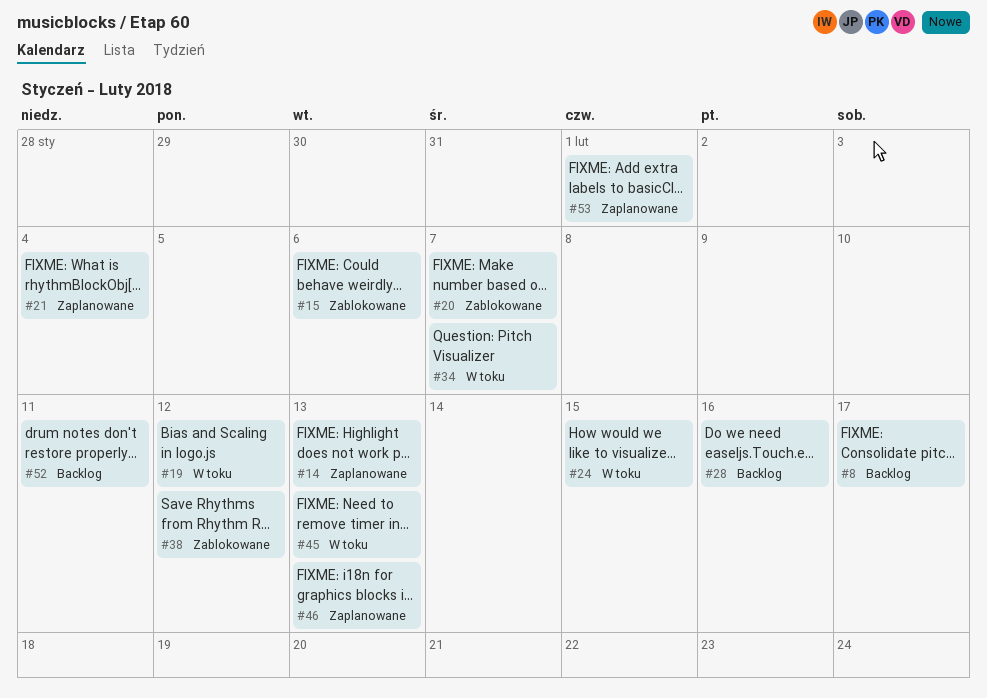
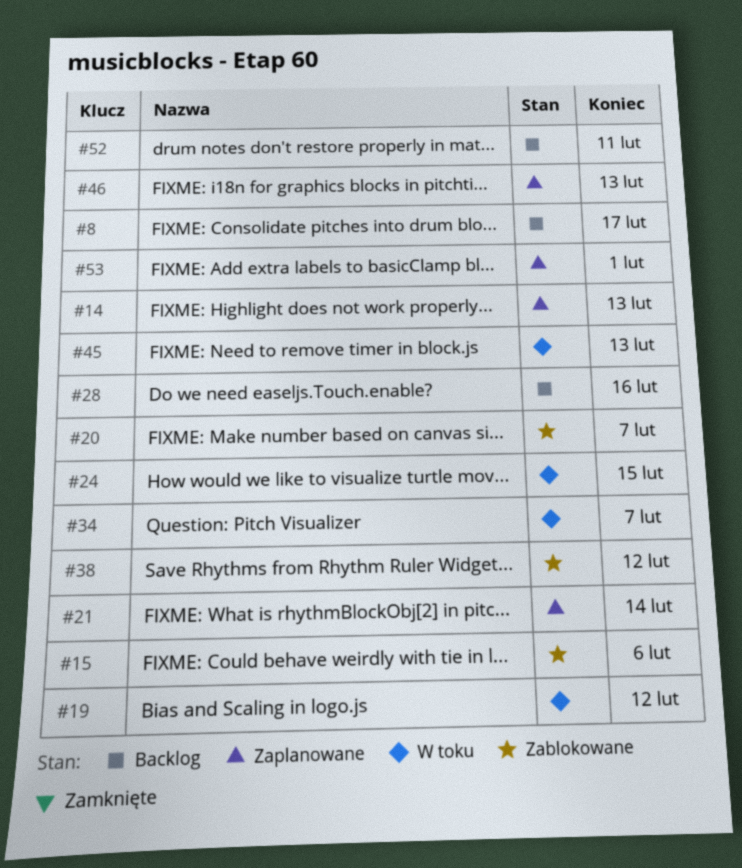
#21, due: Feb 4 -> Feb 14

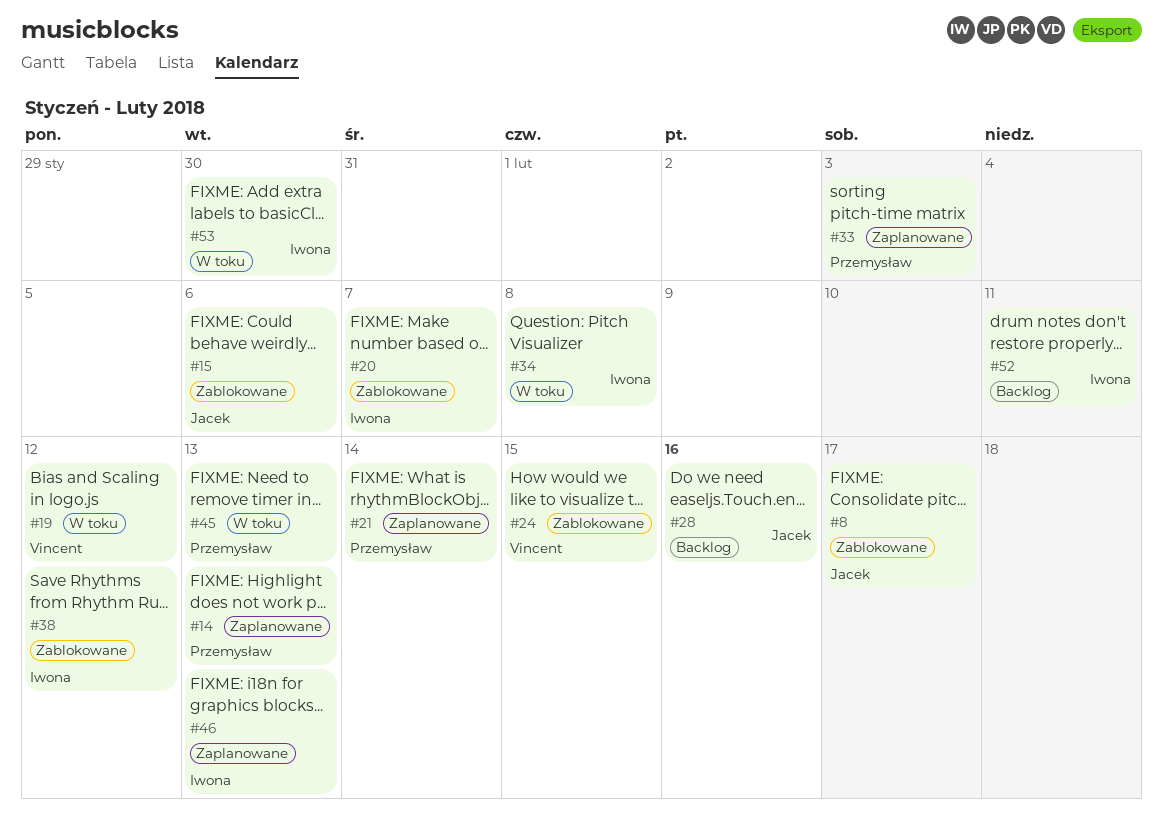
#8, status: Backlog -> Zablokowane
#24, status: W toku -> Zablokowane
#33: none -> present
#34, due: Feb 7 -> Feb 8
#53, status: Zaplanowane -> W toku
#53, due: Feb 1 -> Jan 30

